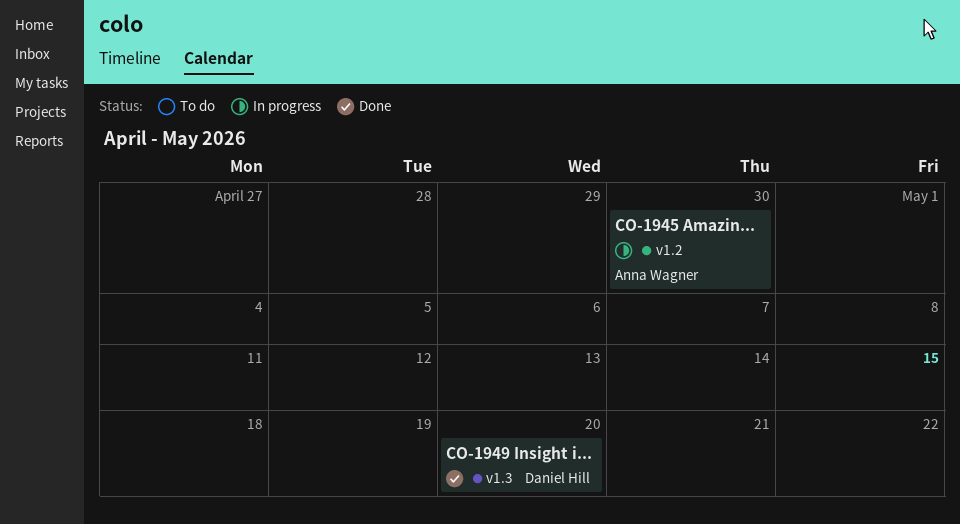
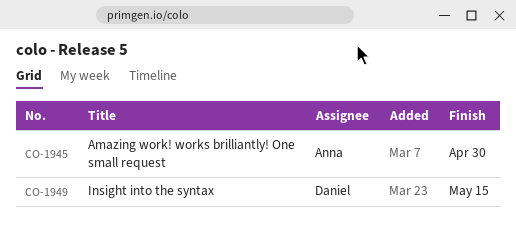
CO-1949, due: May 20 -> May 15

